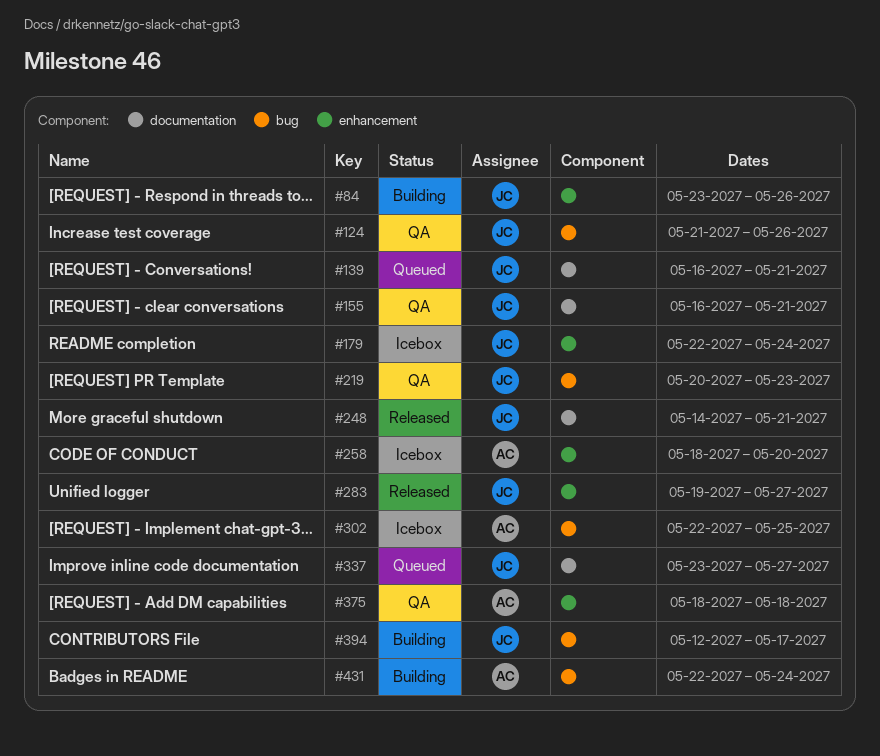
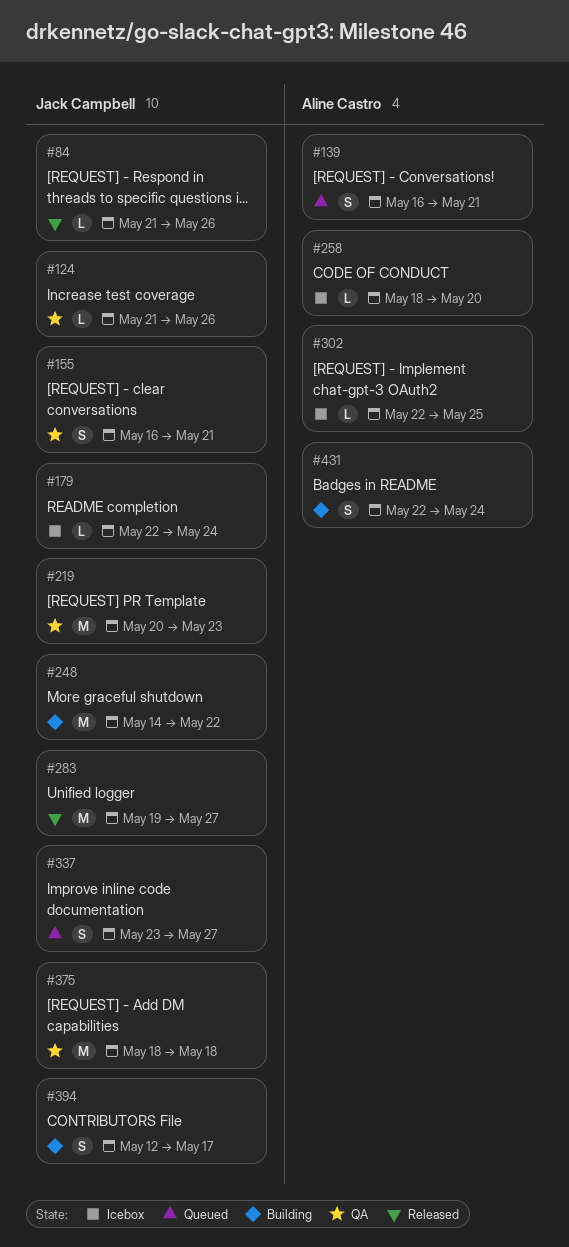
#84, status: Building -> Released
#84, start: May 23 -> May 21
#139, owner: Jack Campbell -> Aline Castro
#248, status: Released -> Building
#248, due: May 21 -> May 22
#375, owner: Aline Castro -> Jack Campbell

